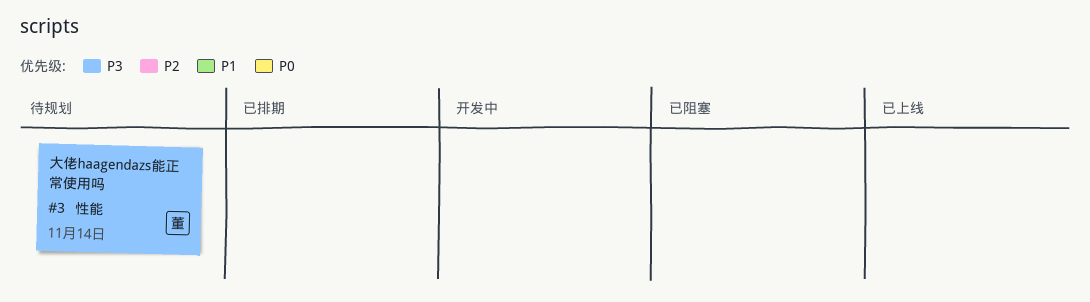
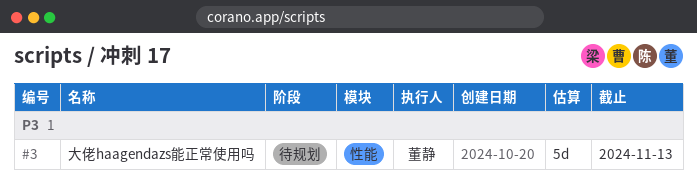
#3, due: Nov 14 -> Nov 13

